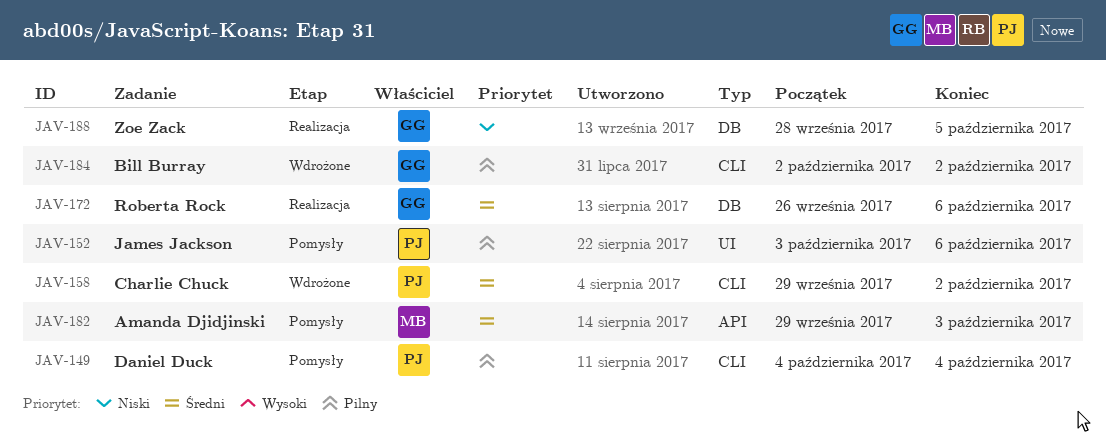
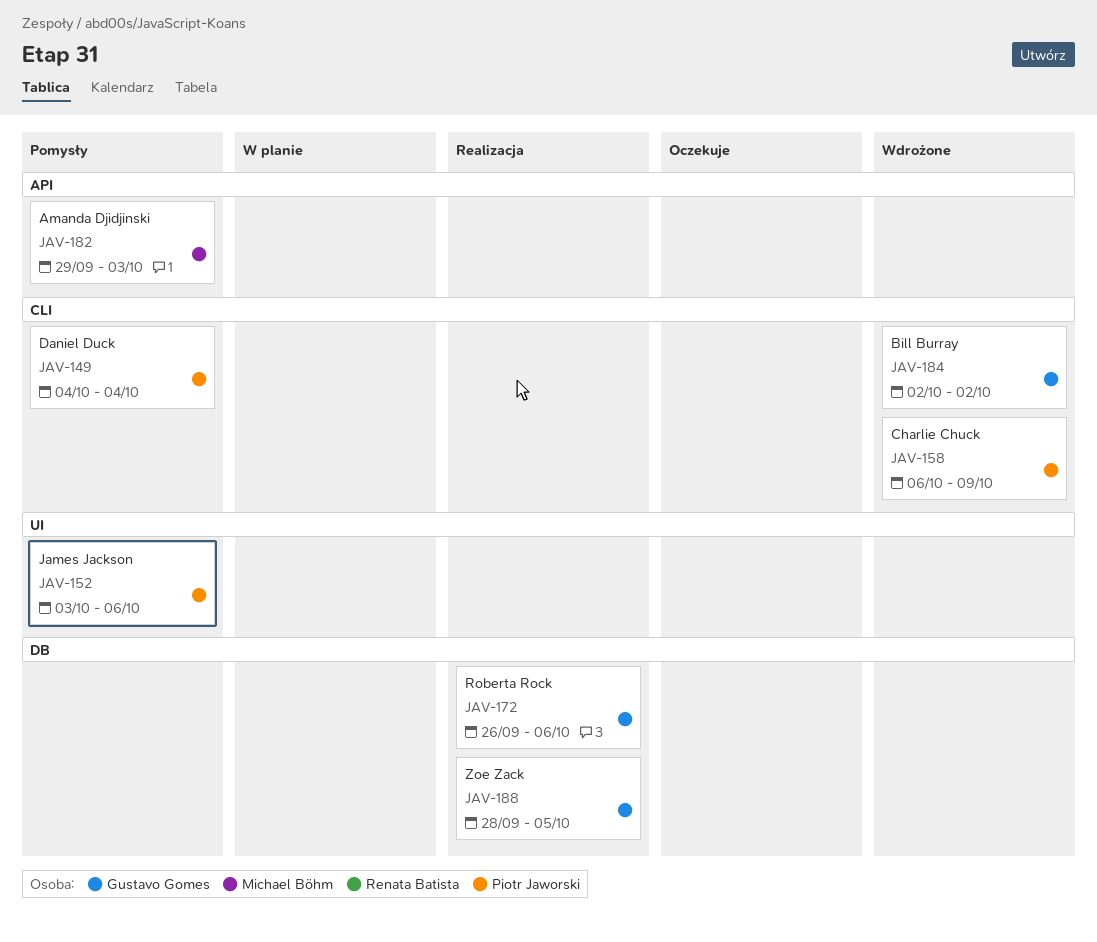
JAV-158, start: Sep 29 -> Oct 6
JAV-158, due: Oct 2 -> Oct 9

